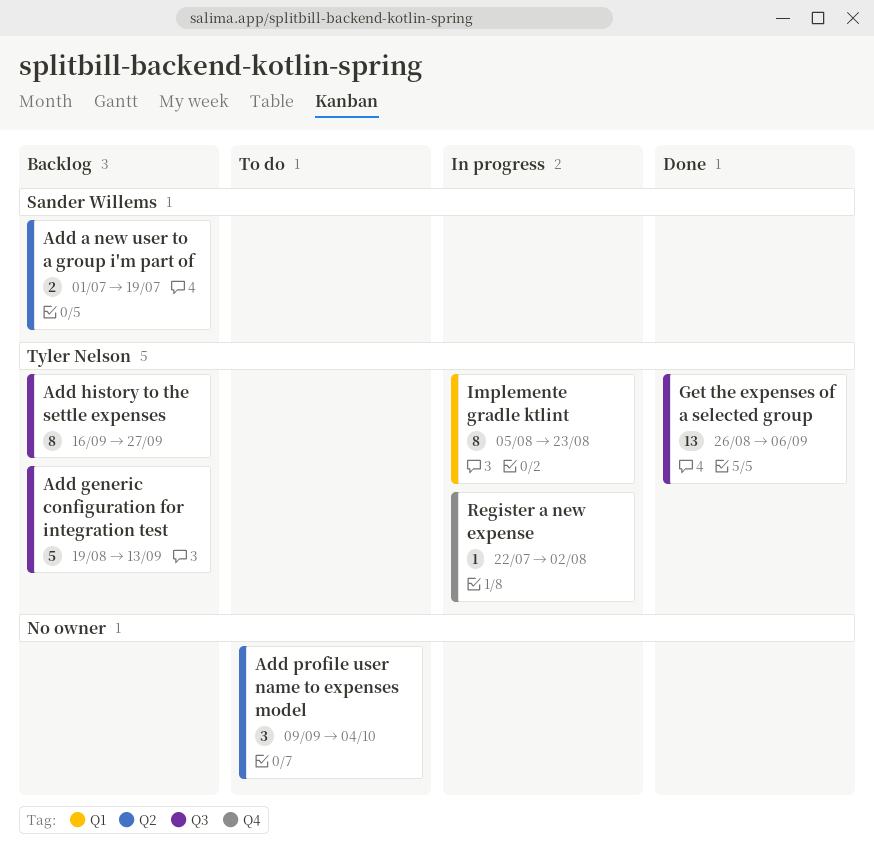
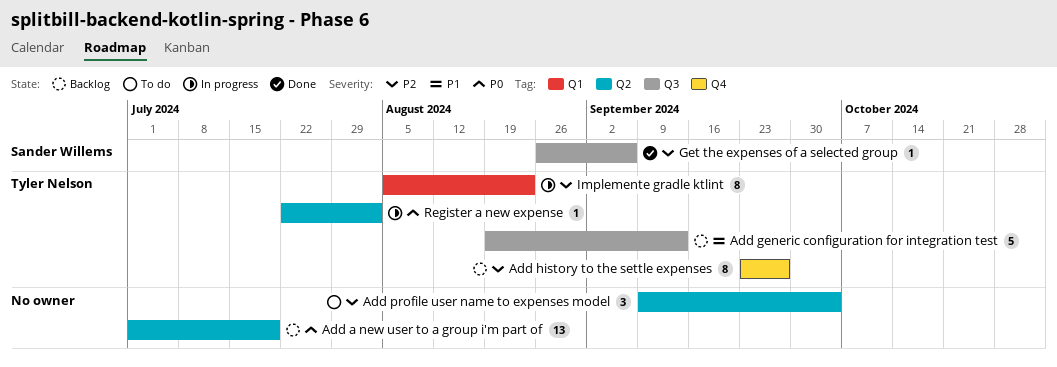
Add a new user to a group i'm part of, owner: Sander Willems -> none
Add a new user to a group i'm part of, estimate: 2 -> 13
Add history to the settle expenses, label: Q3 -> Q4
Add history to the settle expenses, start: Sep 16 -> Sep 23
Get the expenses of a selected group, owner: Tyler Nelson -> Sander Willems
Get the expenses of a selected group, estimate: 13 -> 1
Register a new expense, label: Q4 -> Q2

